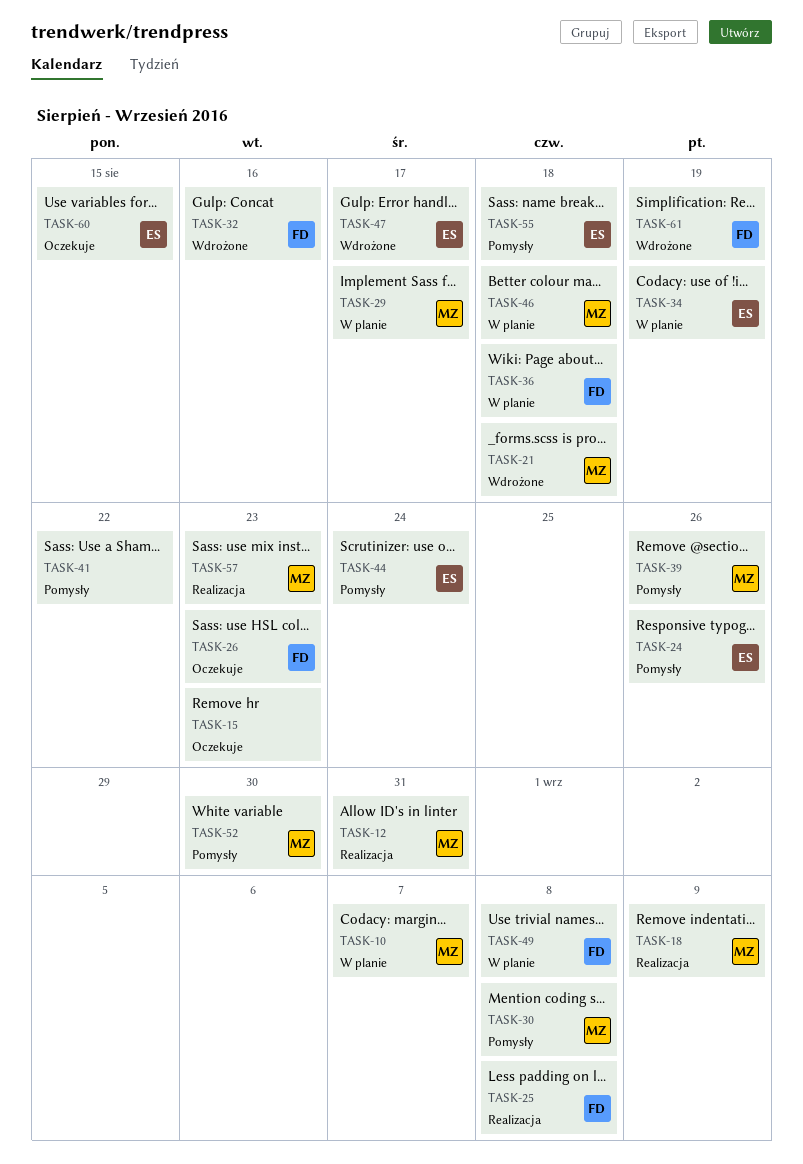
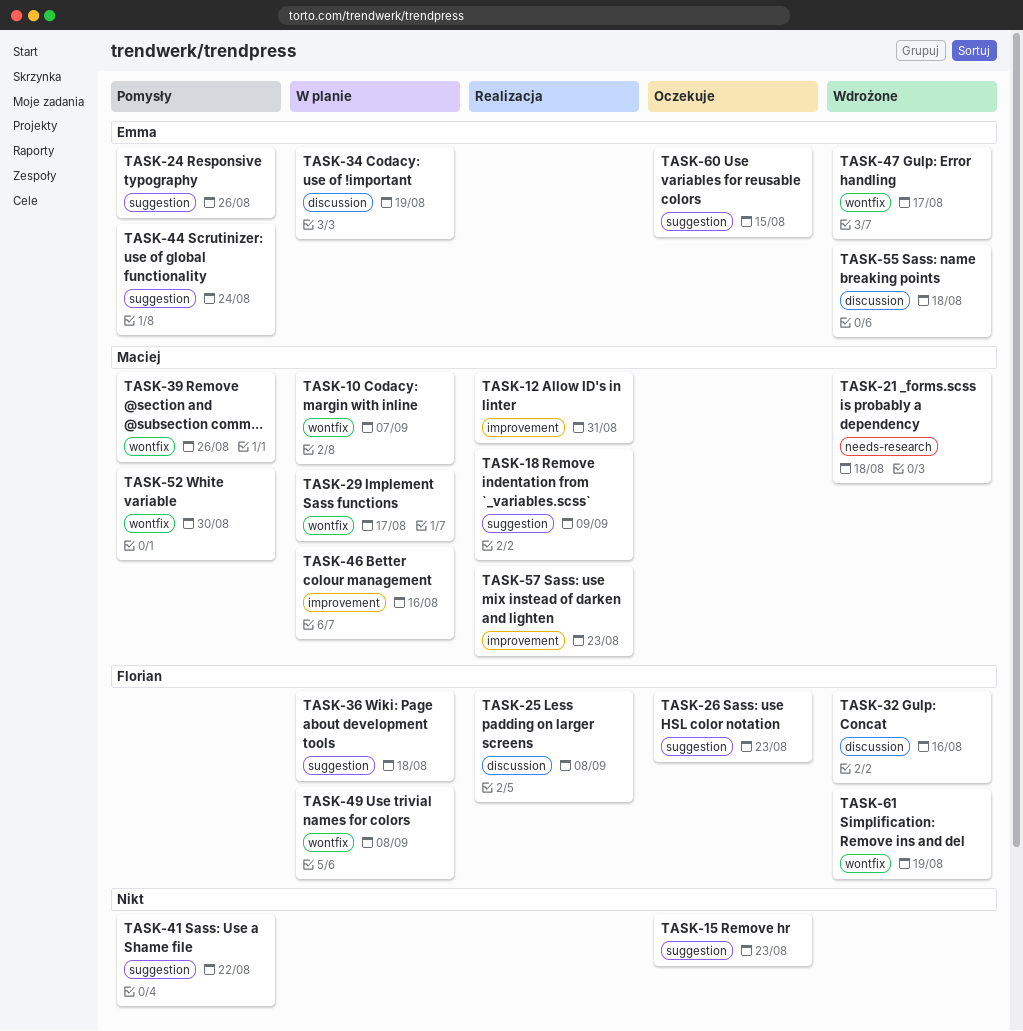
TASK-30: present -> none
TASK-46, due: Aug 18 -> Aug 16
TASK-55, status: Pomysły -> Wdrożone

